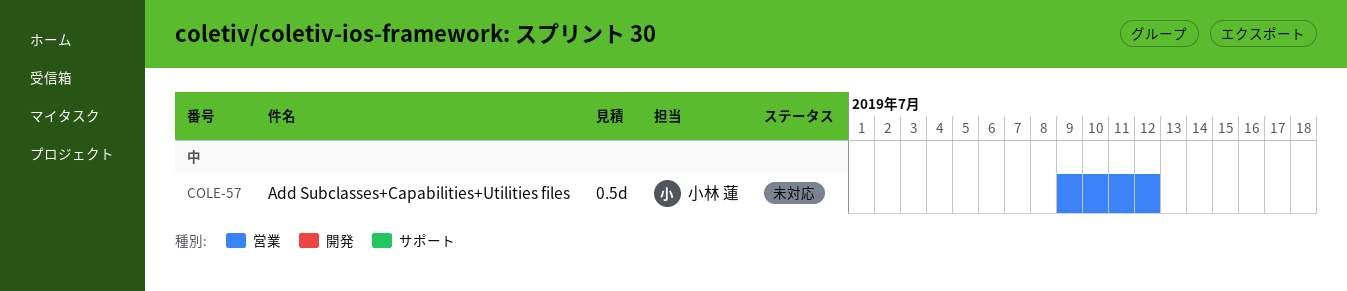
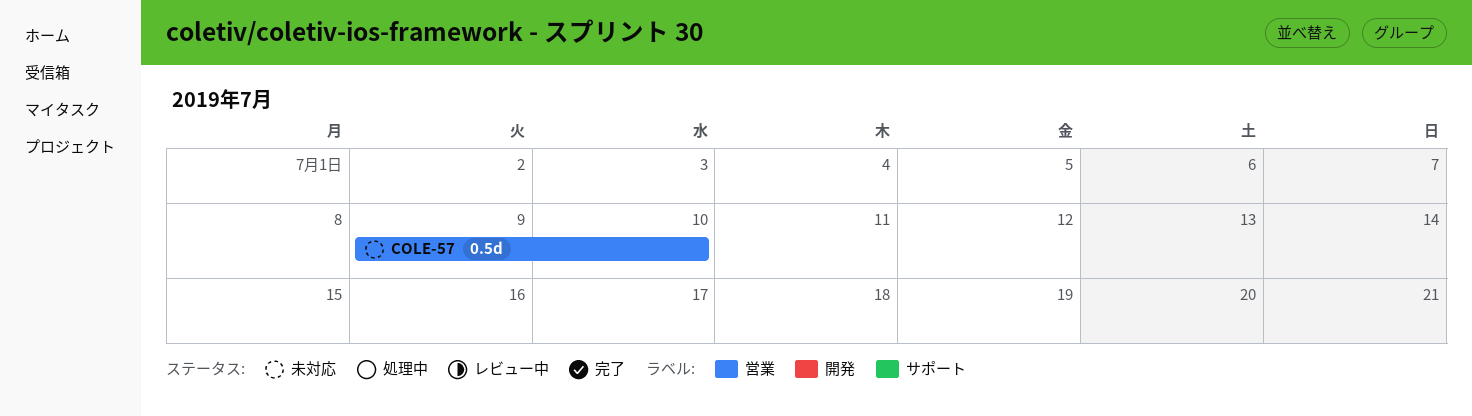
COLE-57, due: Jul 12 -> Jul 10

